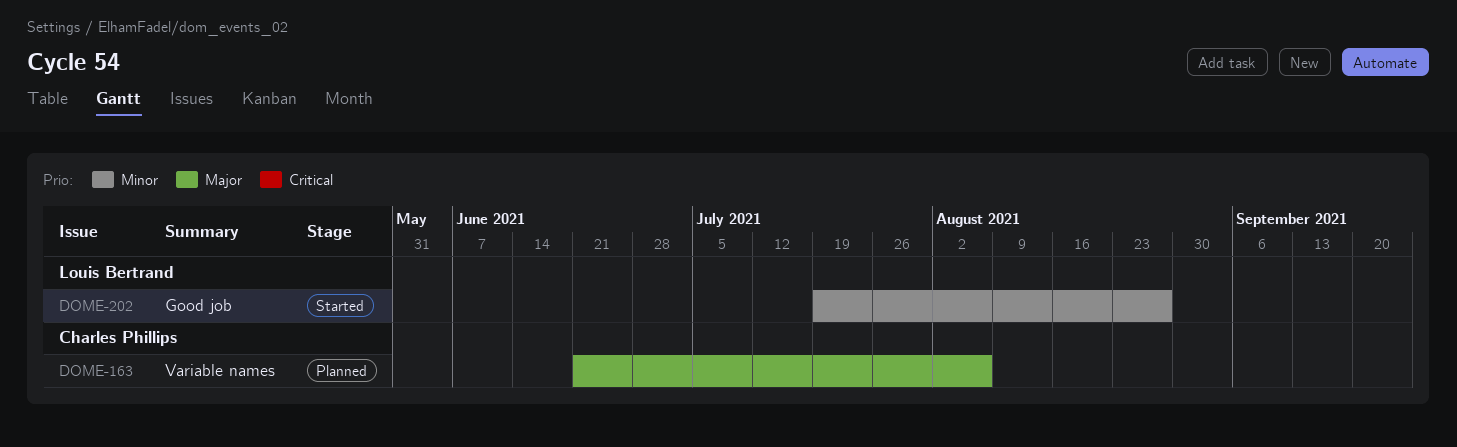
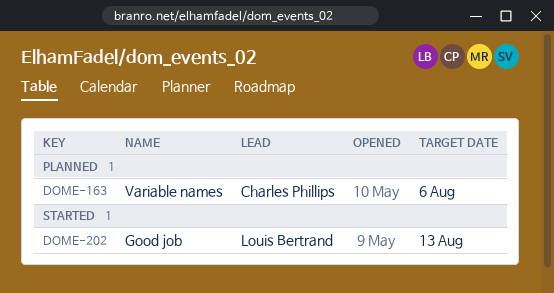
DOME-202, due: Aug 27 -> Aug 13

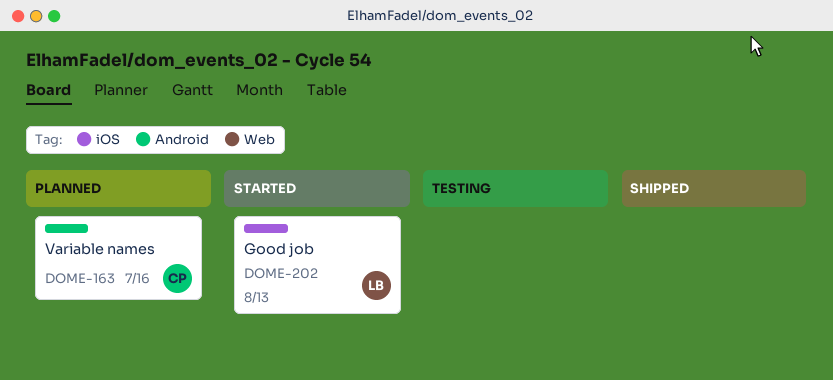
DOME-163, due: Aug 6 -> Jul 16

